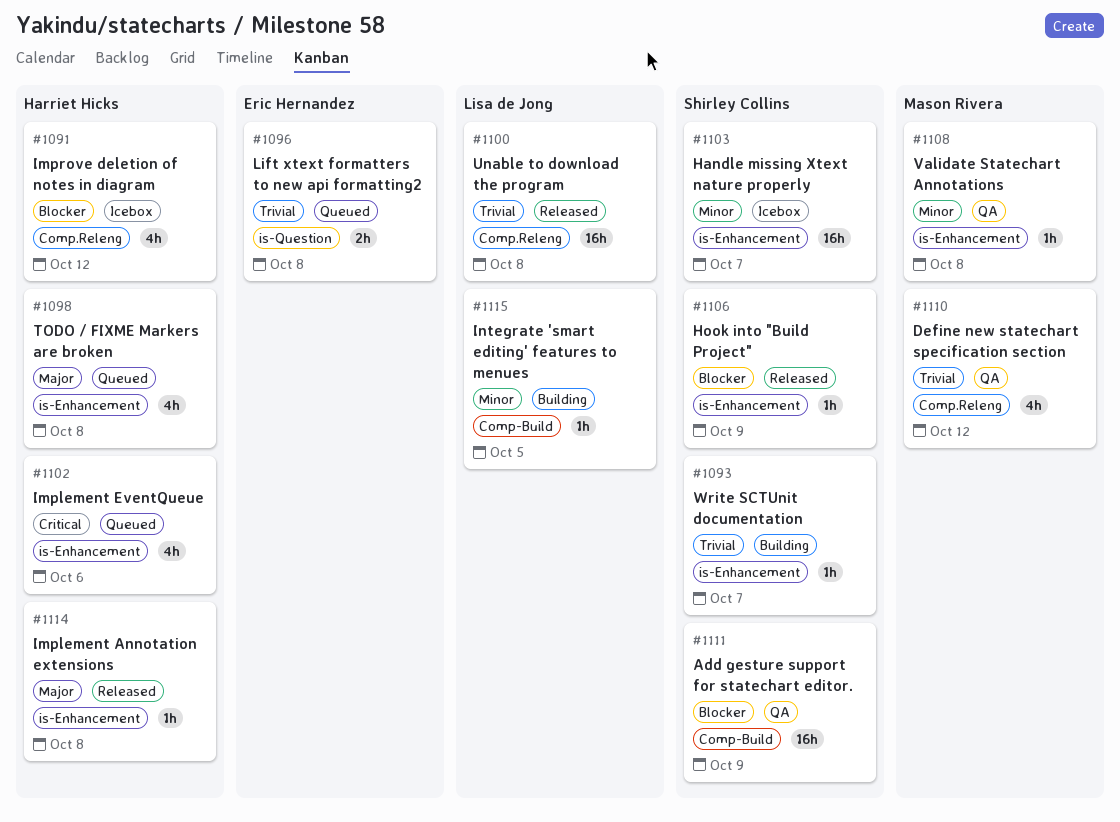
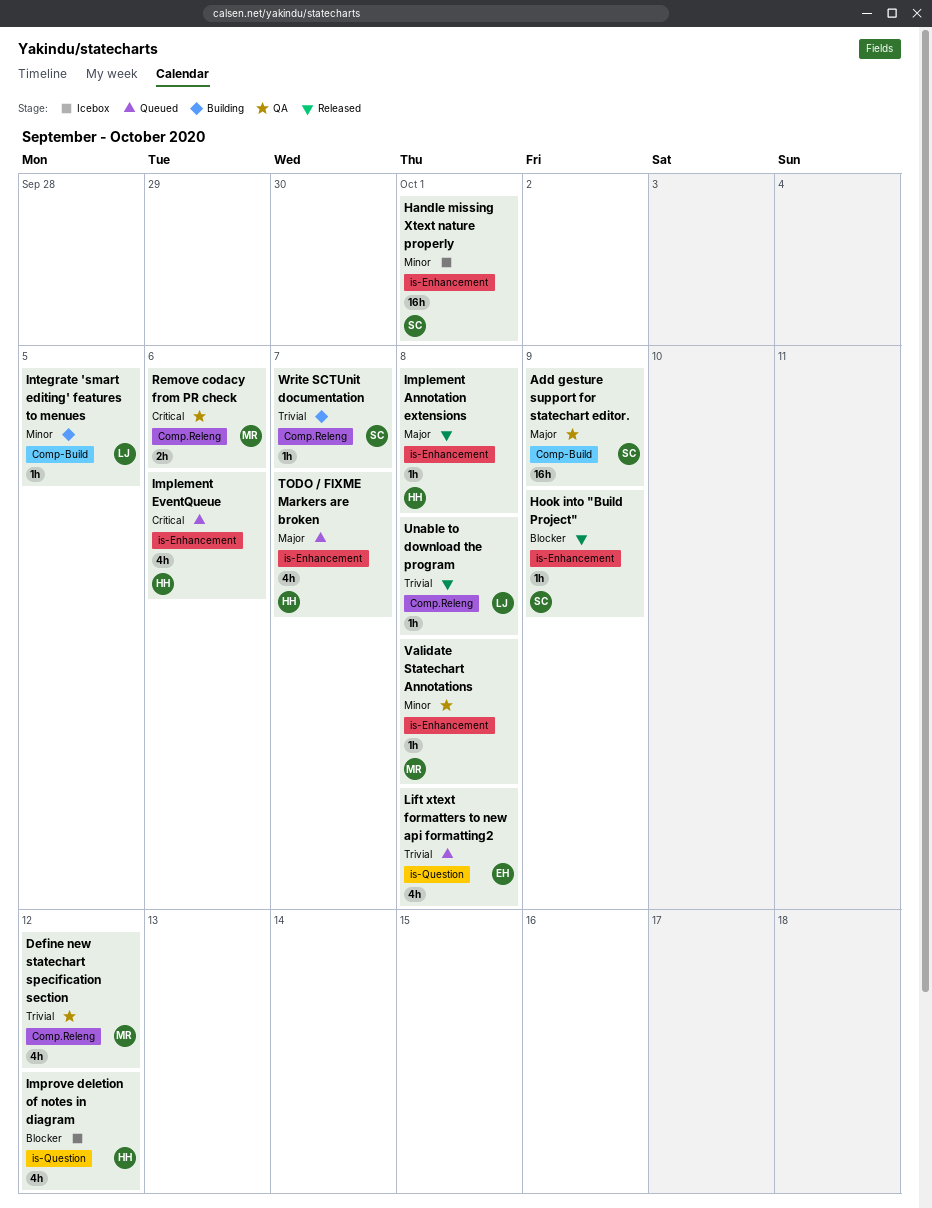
Add gesture support for statechart editor., priority: Blocker -> Major
Handle missing Xtext nature properly, due: Oct 7 -> Oct 1
Improve deletion of notes in diagram, label: Comp.Releng -> is-Question
Lift xtext formatters to new api formatting2, estimate: 2h -> 4h
Remove codacy from PR check: none -> present
TODO / FIXME Markers are broken, due: Oct 8 -> Oct 7
Unable to download the program, estimate: 16h -> 1h
Write SCTUnit documentation, label: is-Enhancement -> Comp.Releng

